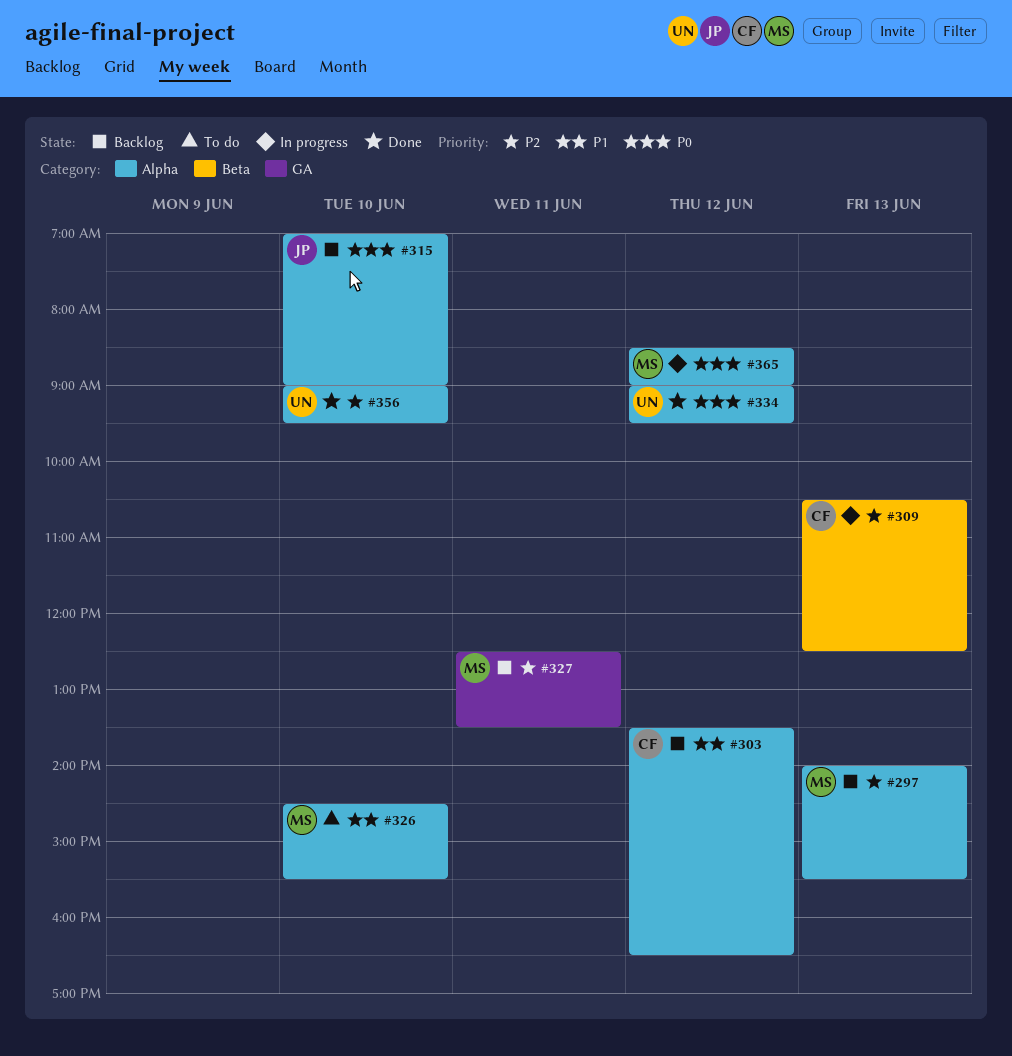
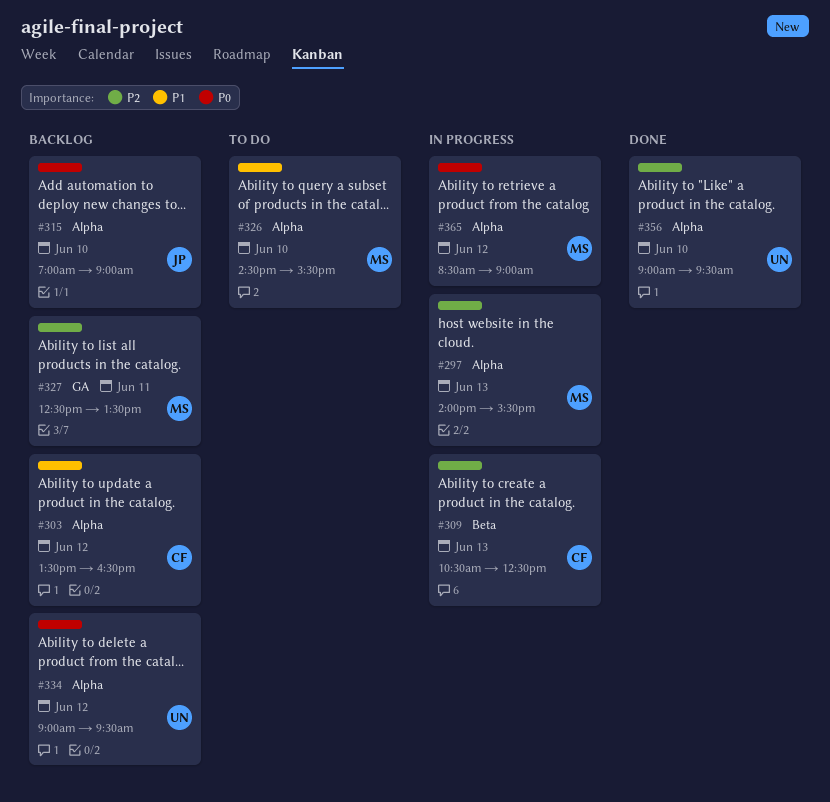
#297, status: Backlog -> In progress
#334, status: Done -> Backlog

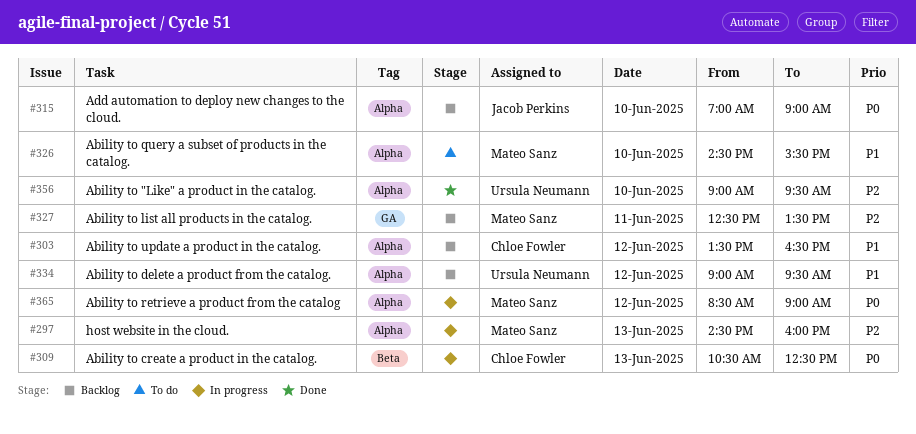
#297, begins: 14:00 -> 14:30
#297, ends: 15:30 -> 16:00
#309, priority: P2 -> P0
#334, priority: P0 -> P1

